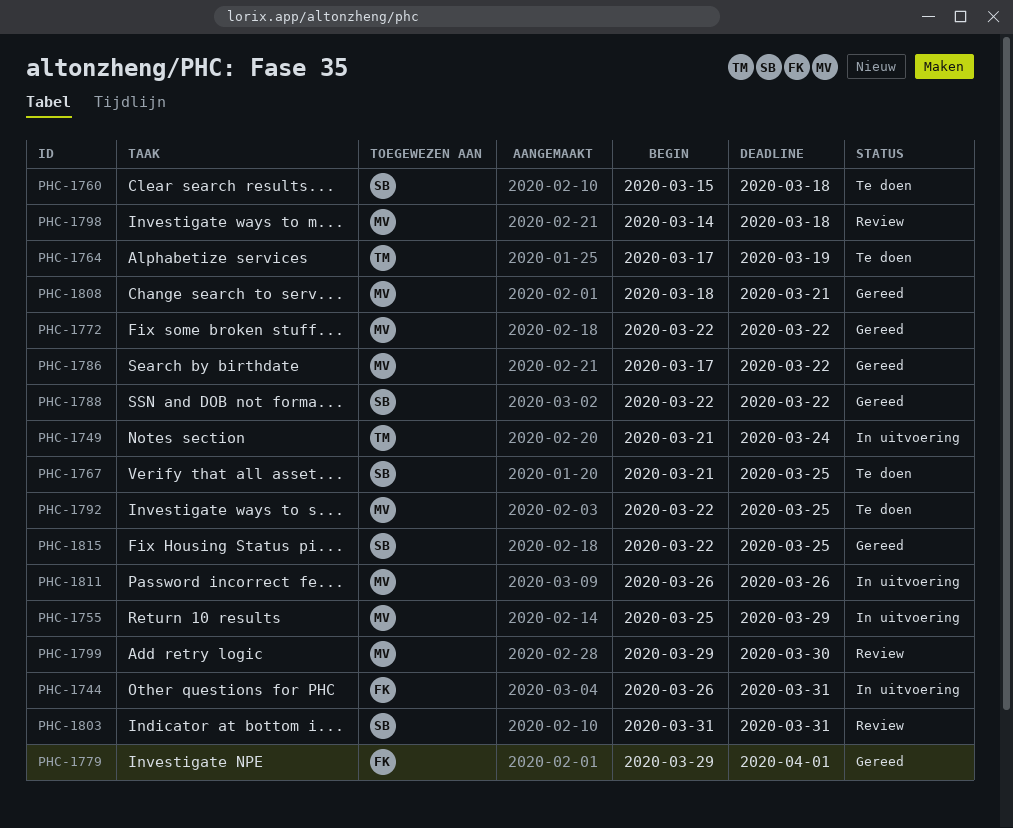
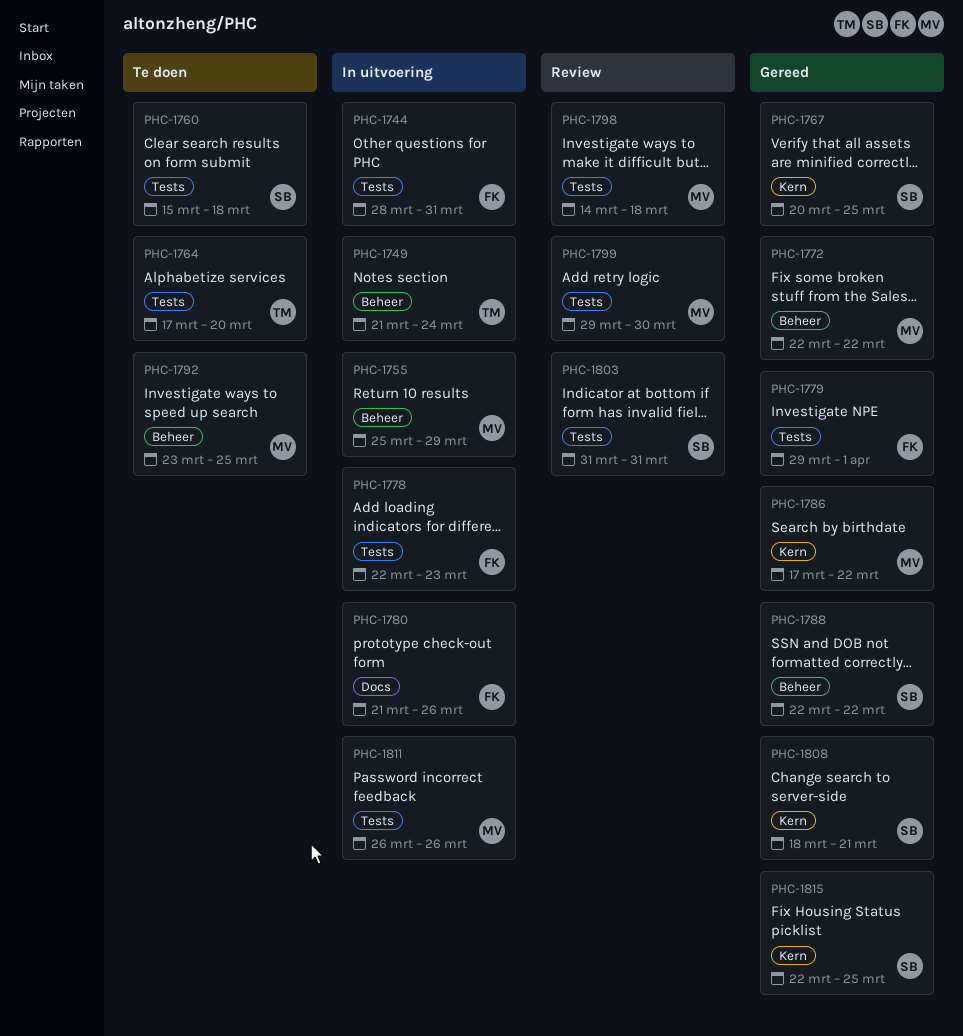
PHC-1744, start: Mar 26 -> Mar 28
PHC-1764, due: Mar 19 -> Mar 20
PHC-1767, status: Te doen -> Gereed
PHC-1767, start: Mar 21 -> Mar 20
PHC-1778: none -> present
PHC-1780: none -> present
PHC-1792, start: Mar 22 -> Mar 23
PHC-1808, owner: MV -> SB

